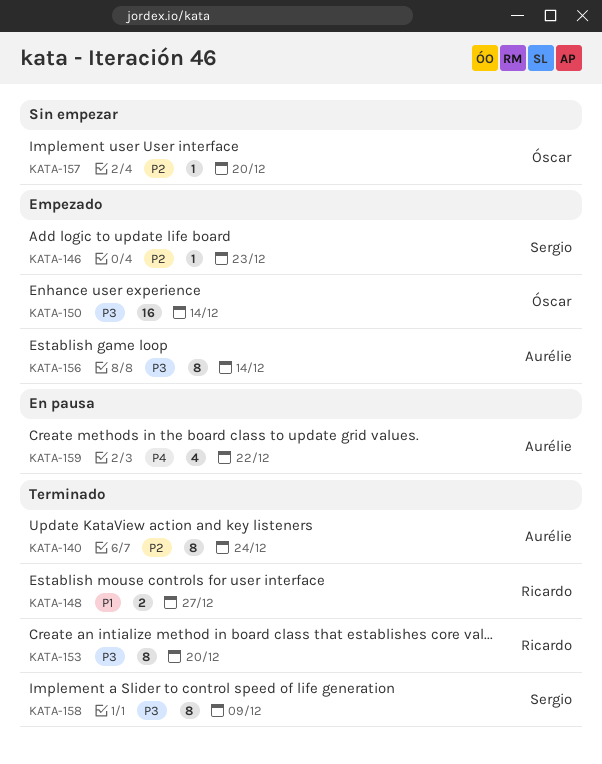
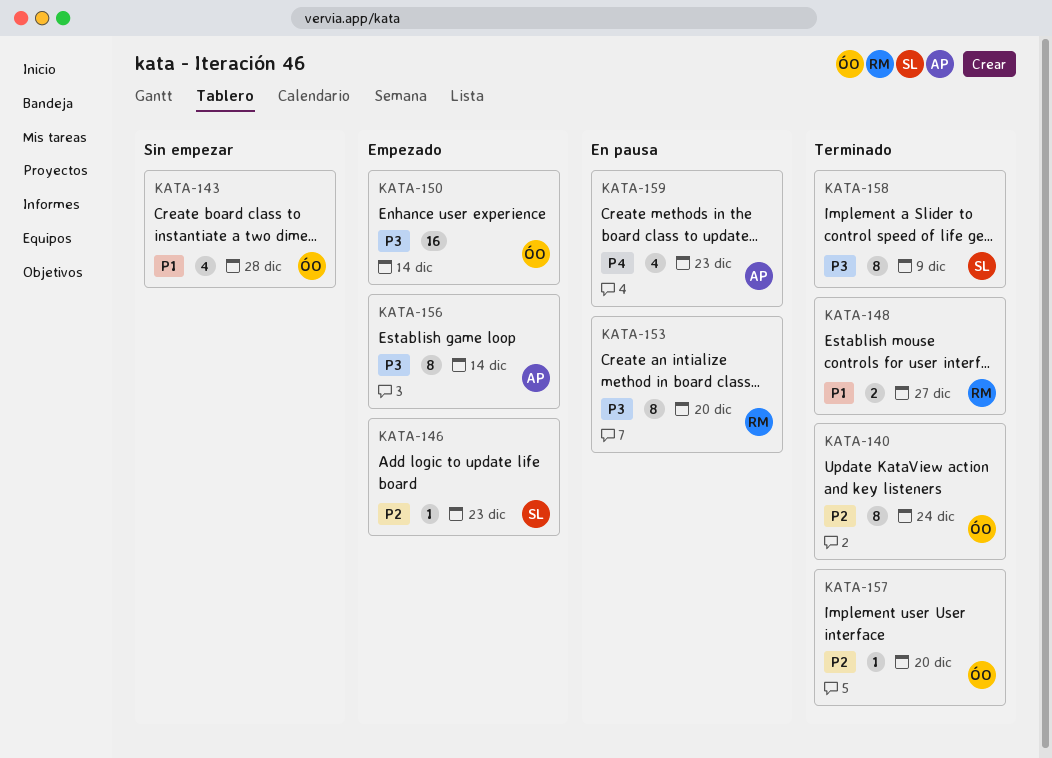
KATA-140, owner: Aurélie -> Óscar
KATA-143: none -> present
KATA-153, status: Terminado -> En pausa
KATA-157, status: Sin empezar -> Terminado
KATA-159, due: Dec 22 -> Dec 23

